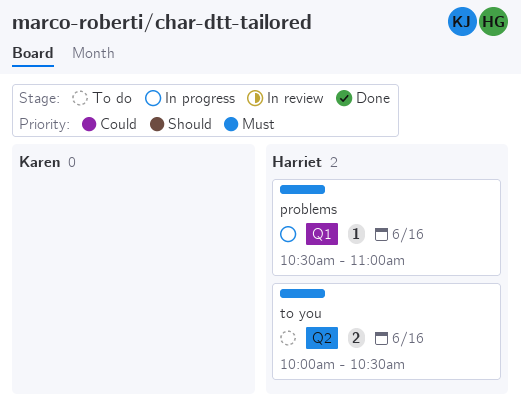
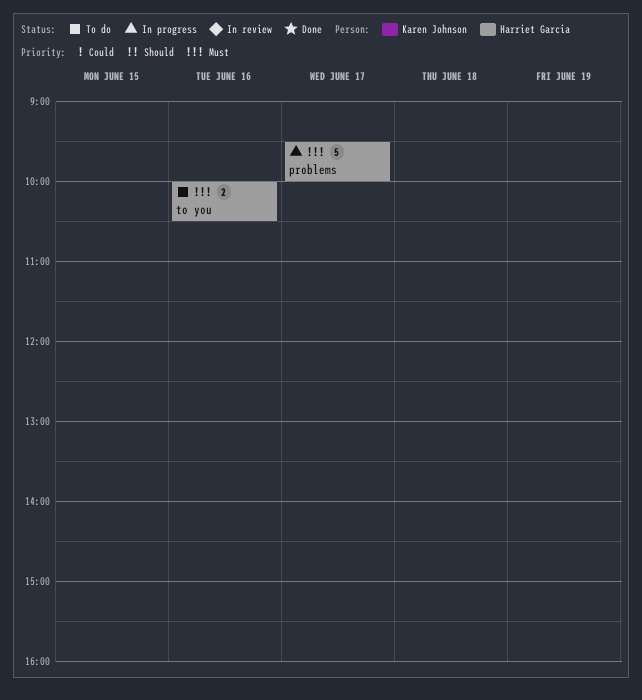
problems, estimate: 1 -> 5
problems, day: Jun 16 -> Jun 17
problems, begins: 10:30 -> 09:30
problems, ends: 11:00 -> 10:00

